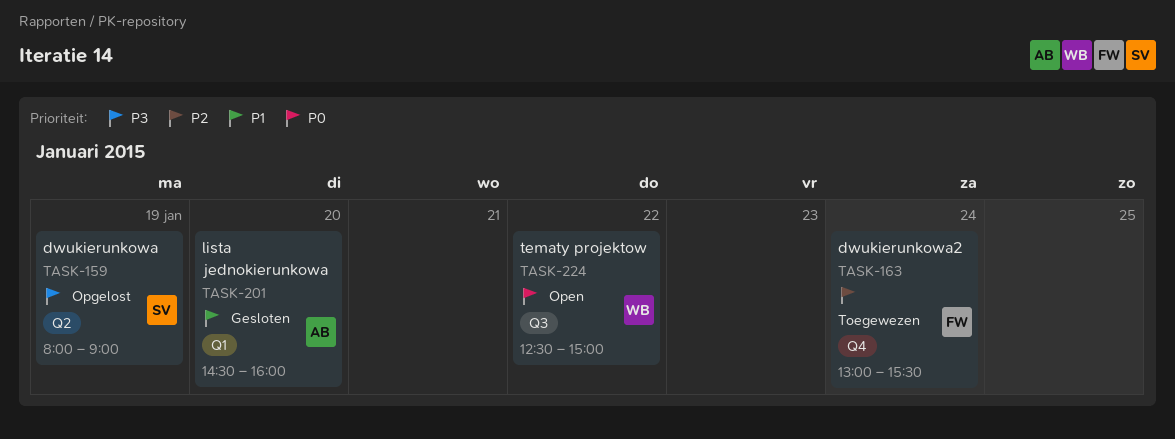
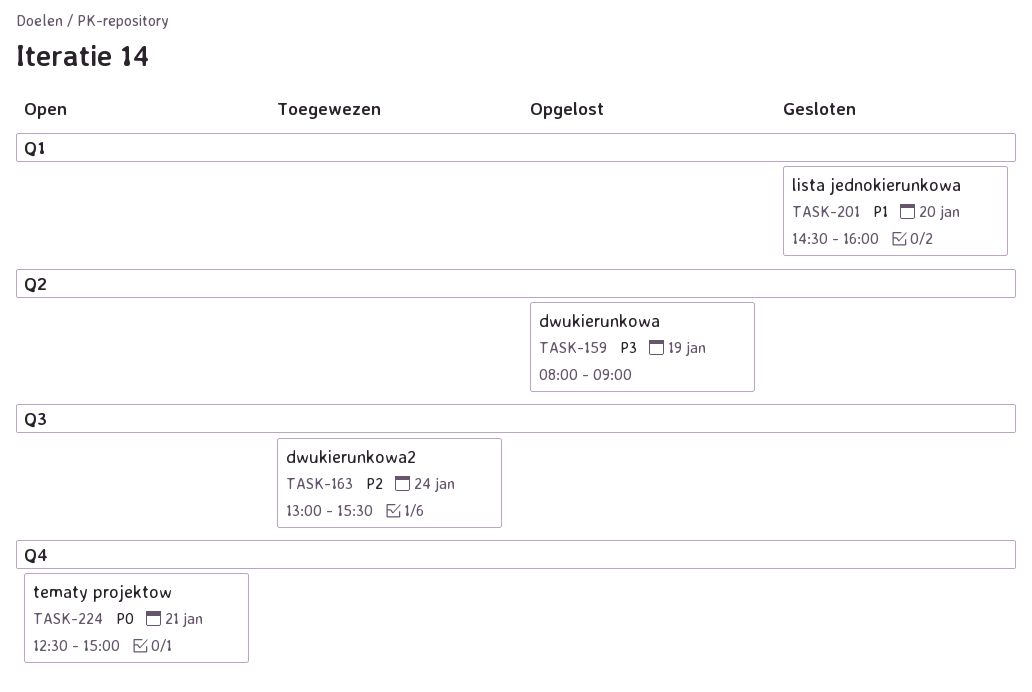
TASK-163, label: Q4 -> Q3
TASK-224, label: Q3 -> Q4
TASK-224, day: Jan 22 -> Jan 21

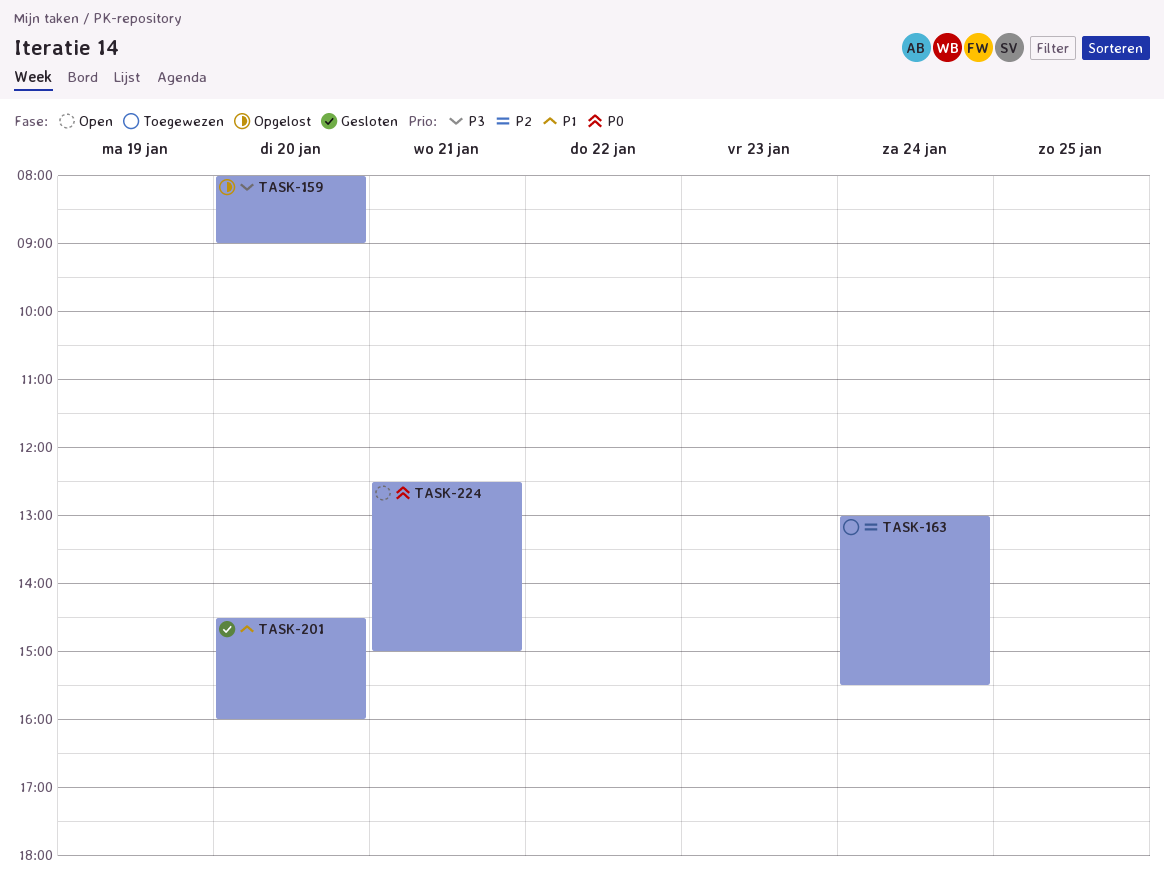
TASK-159, day: Jan 19 -> Jan 20

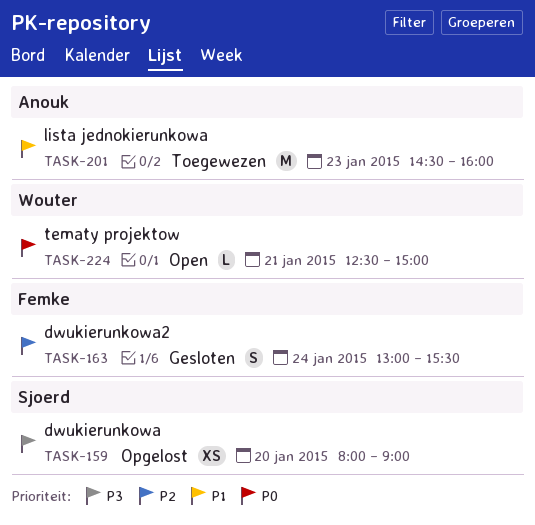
TASK-163, status: Toegewezen -> Gesloten
TASK-201, status: Gesloten -> Toegewezen
TASK-201, day: Jan 20 -> Jan 23

